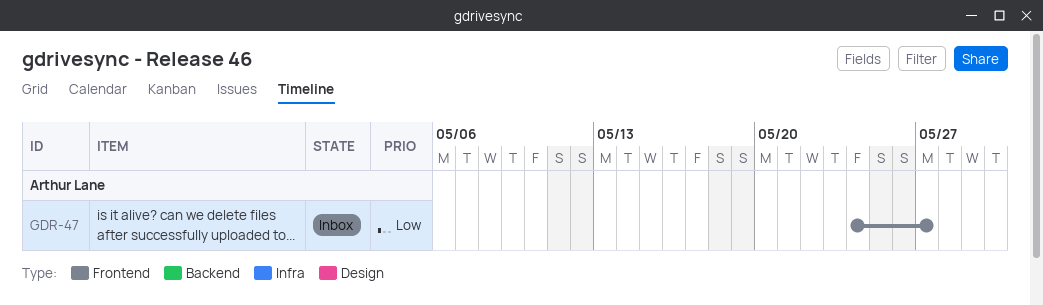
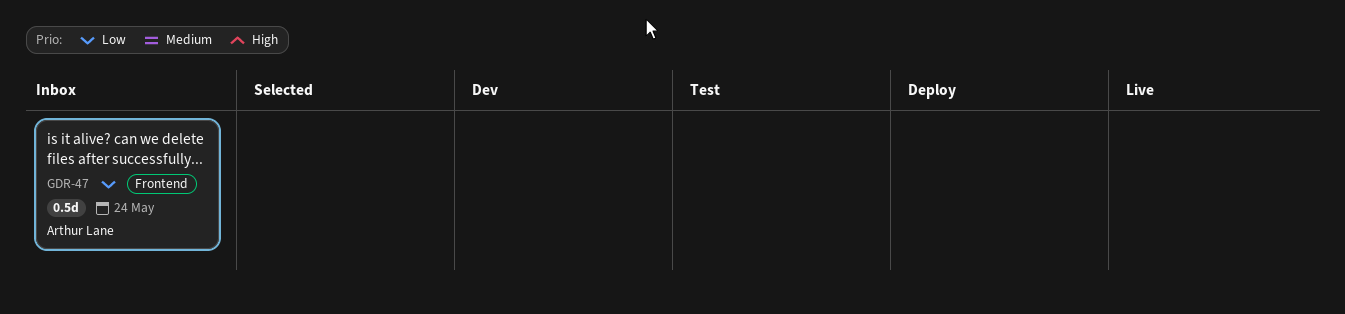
GDR-47, due: May 27 -> May 24

